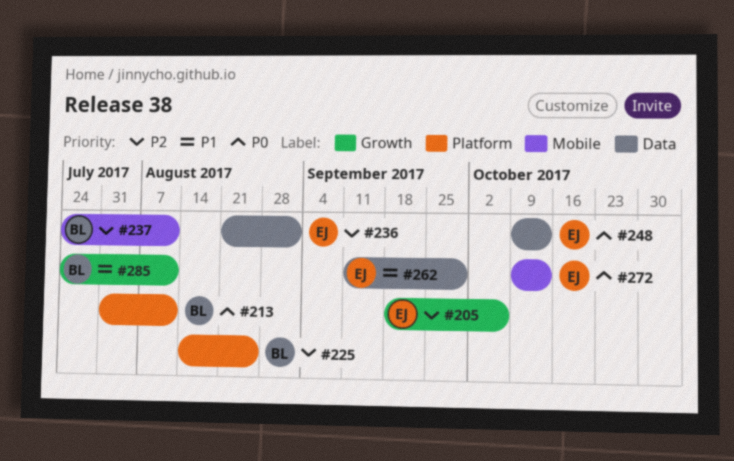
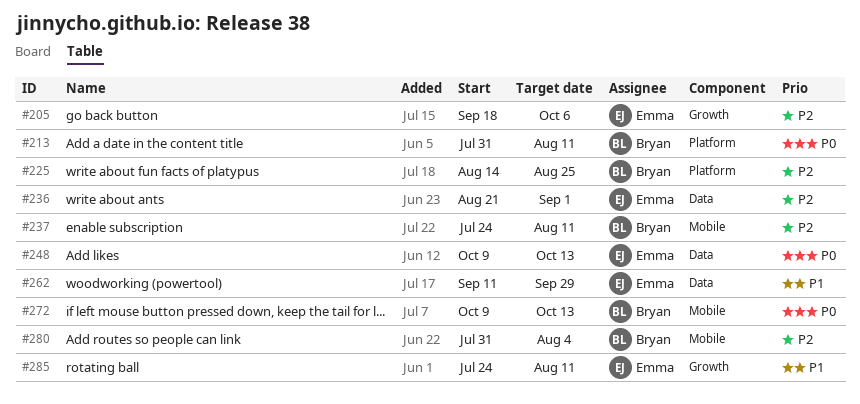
#272, owner: Emma -> Bryan
#280: none -> present
#285, owner: Bryan -> Emma

